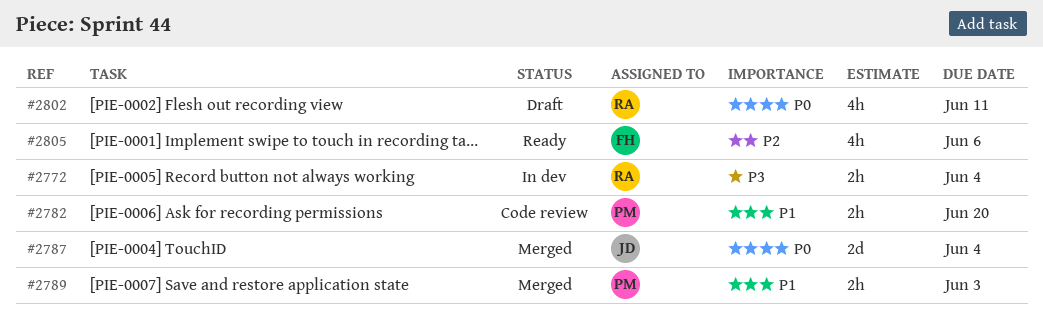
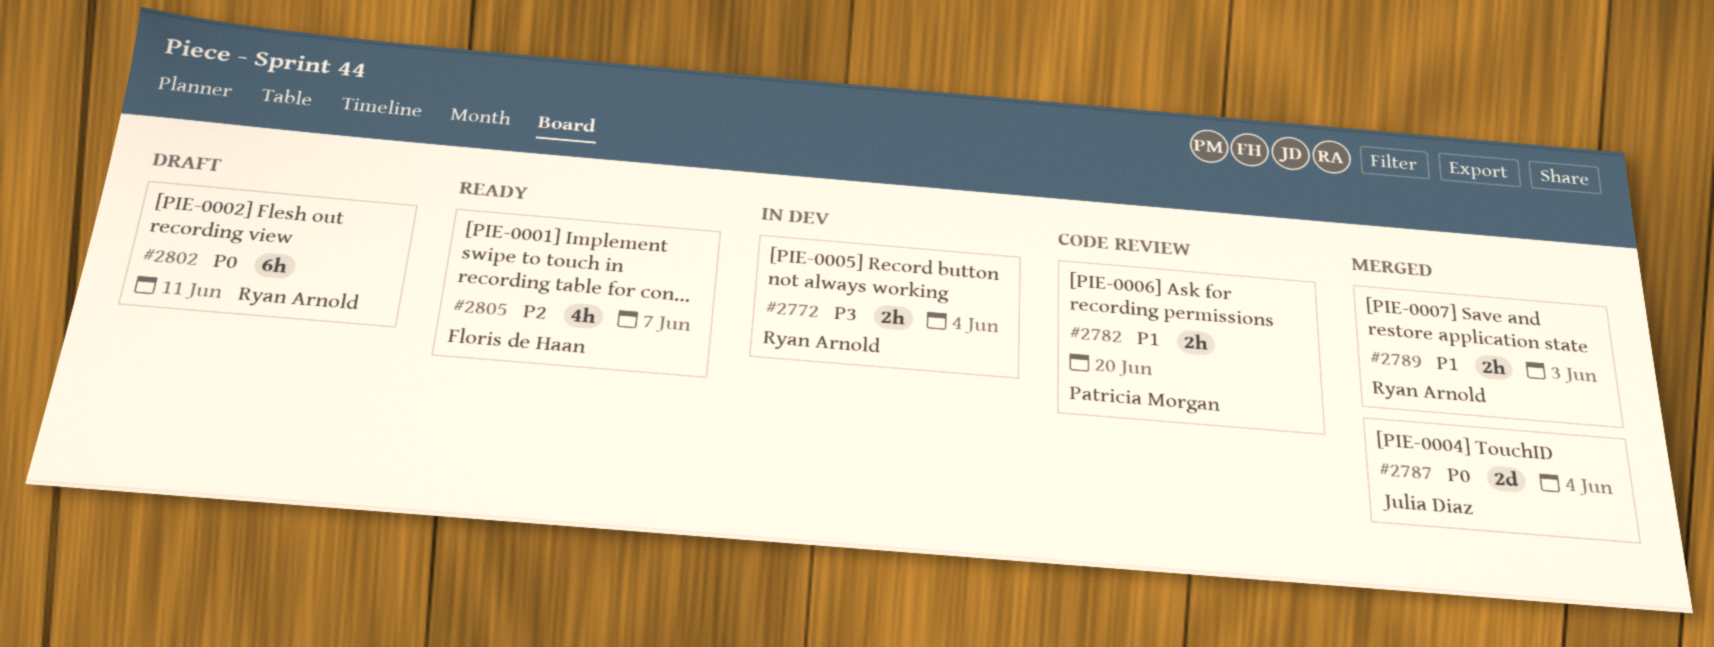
#2789, owner: Patricia Morgan -> Ryan Arnold
#2802, estimate: 4h -> 6h
#2805, due: Jun 6 -> Jun 7

